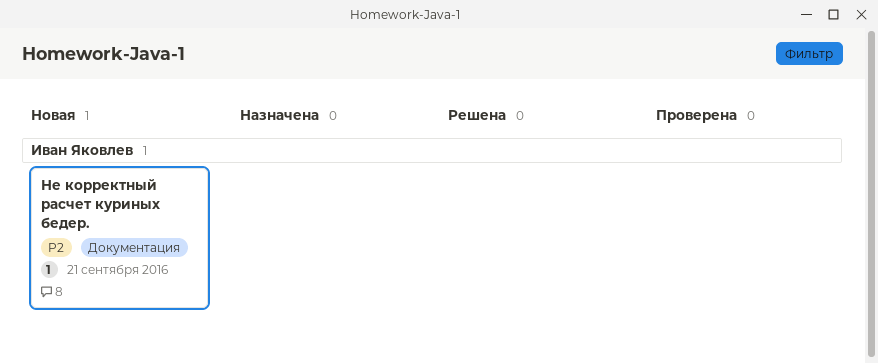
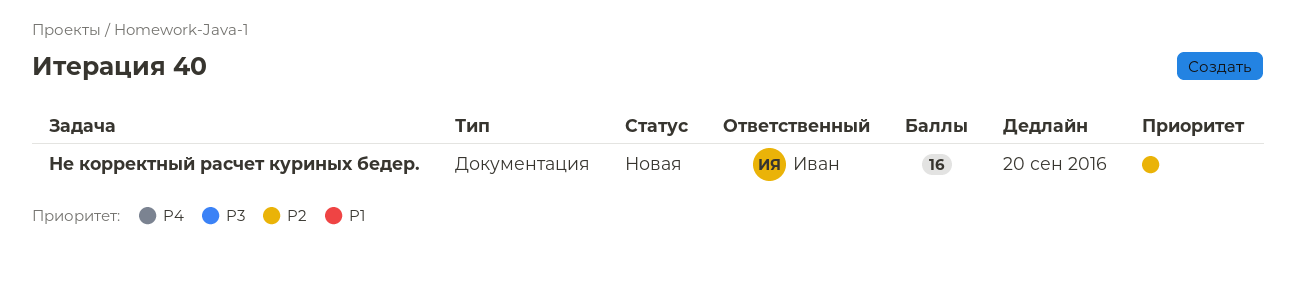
Не корректный расчет куриных бедер., estimate: 1 -> 16
Не корректный расчет куриных бедер., due: Sep 21 -> Sep 20

